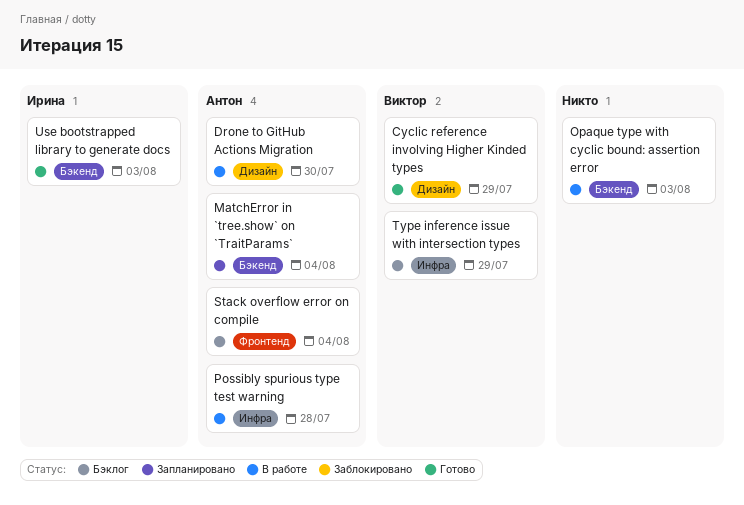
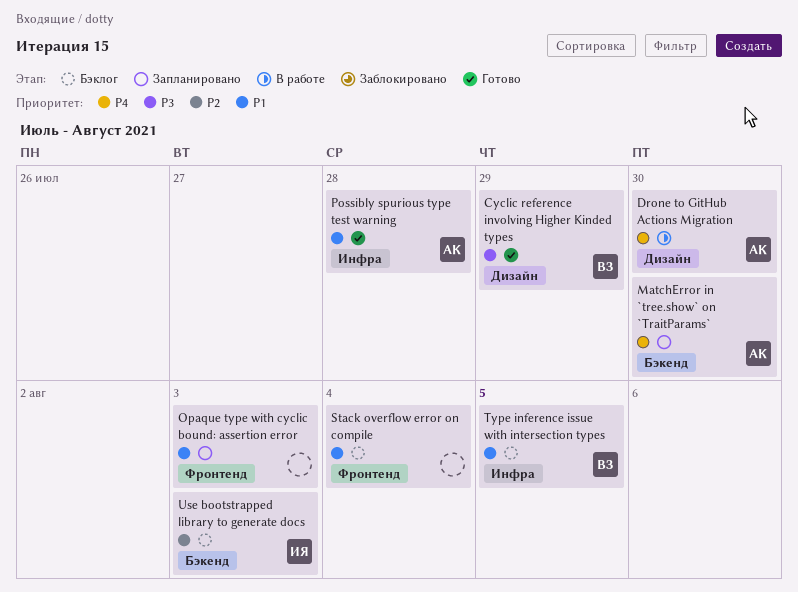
MatchError in `tree.show` on `TraitParams`, due: Aug 4 -> Jul 30
Opaque type with cyclic bound: assertion error, status: В работе -> Запланировано
Opaque type with cyclic bound: assertion error, label: Бэкенд -> Фронтенд
Possibly spurious type test warning, status: В работе -> Готово
Stack overflow error on compile, owner: Антон -> none
Type inference issue with intersection types, due: Jul 29 -> Aug 5
Use bootstrapped library to generate docs, status: Готово -> Бэклог

